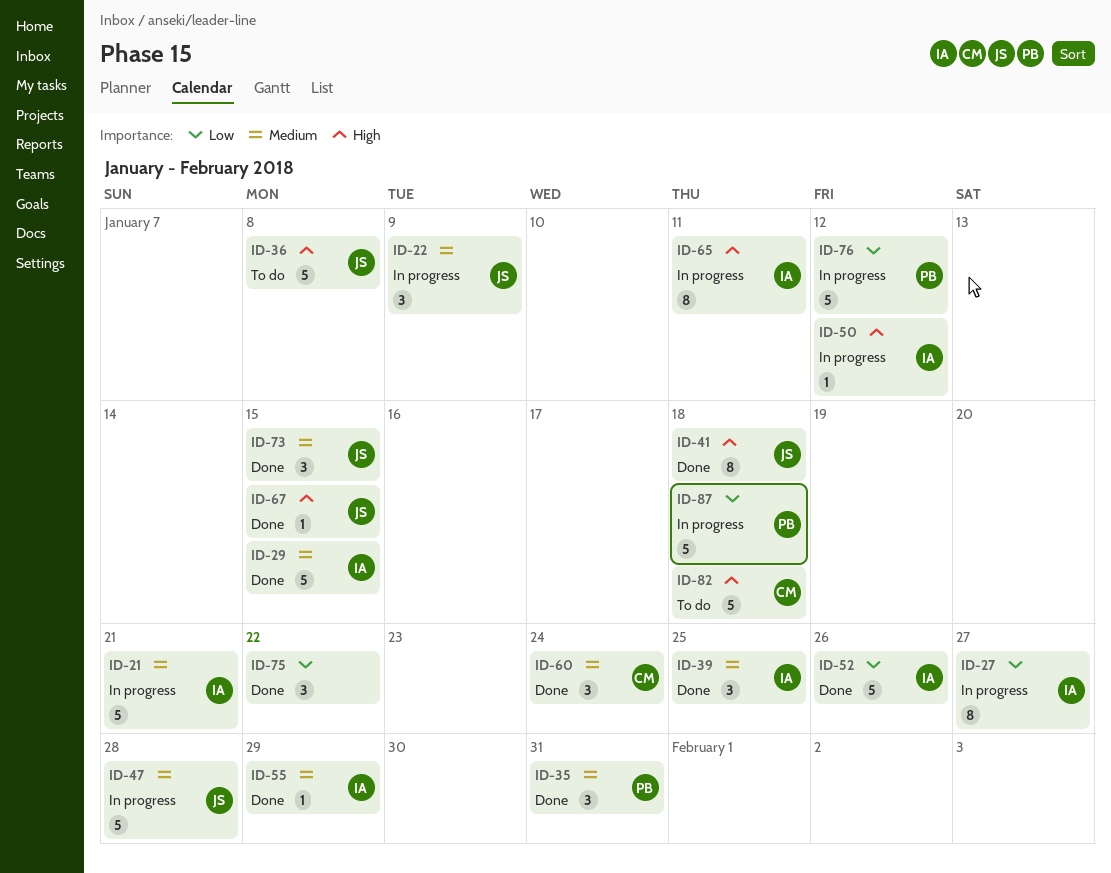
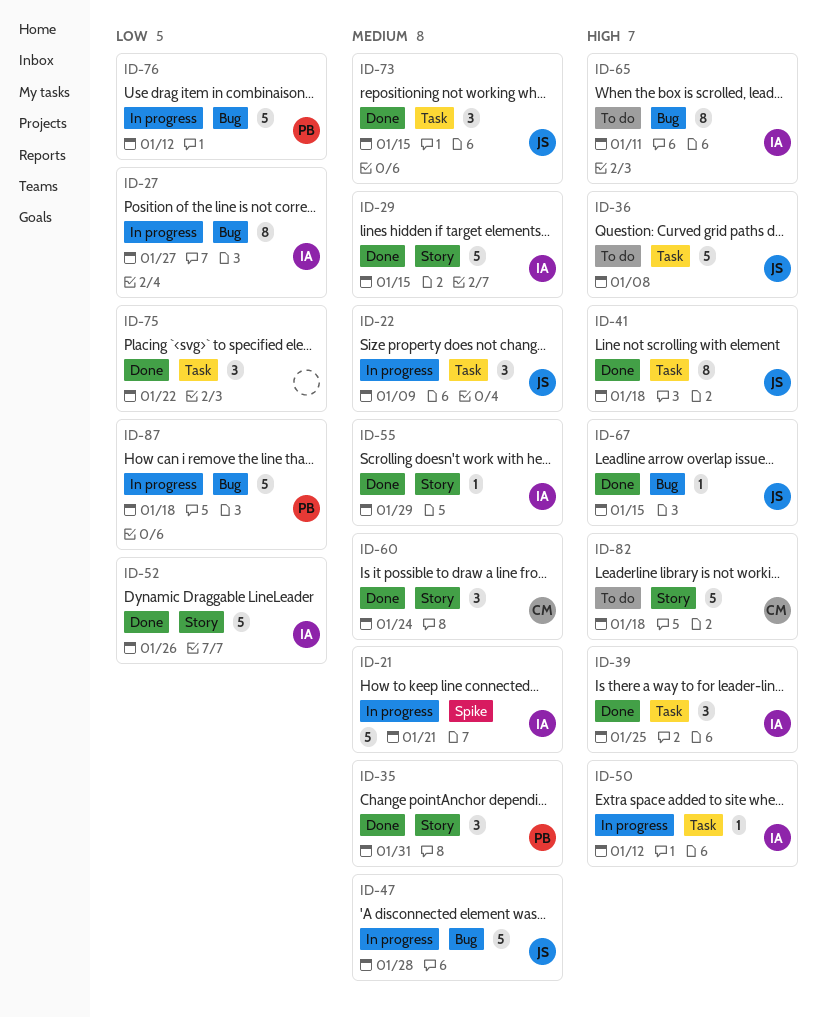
ID-39, priority: Medium -> High
ID-65, status: In progress -> To do

